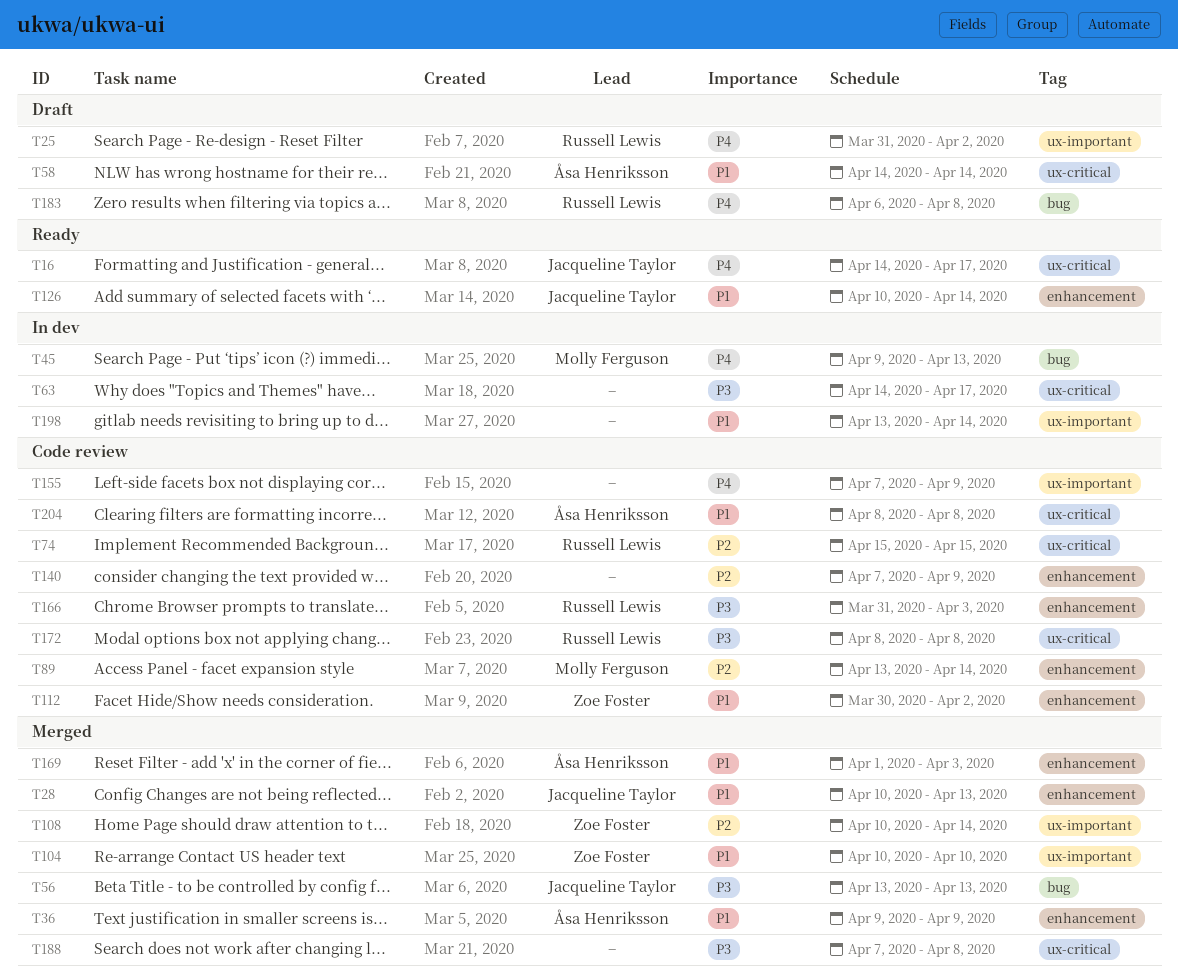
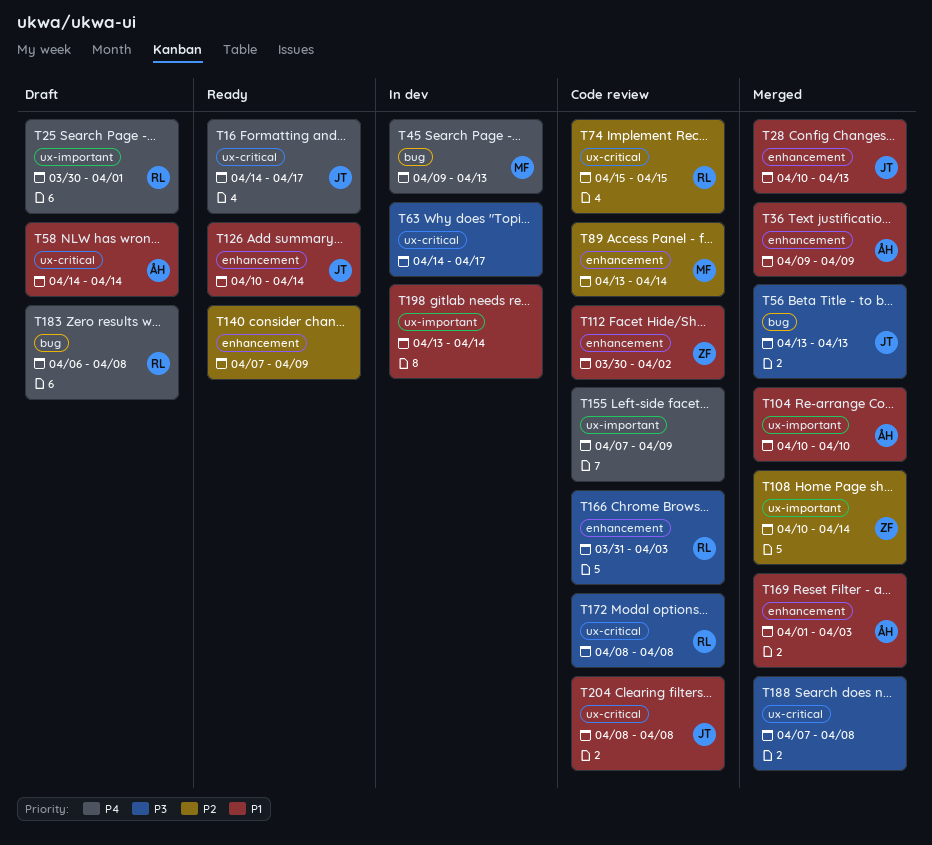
T25, start: Mar 31 -> Mar 30
T25, due: Apr 2 -> Apr 1
T104, owner: Zoe Foster -> Åsa Henriksson
T140, status: Code review -> Ready
T204, owner: Åsa Henriksson -> Jacqueline Taylor

